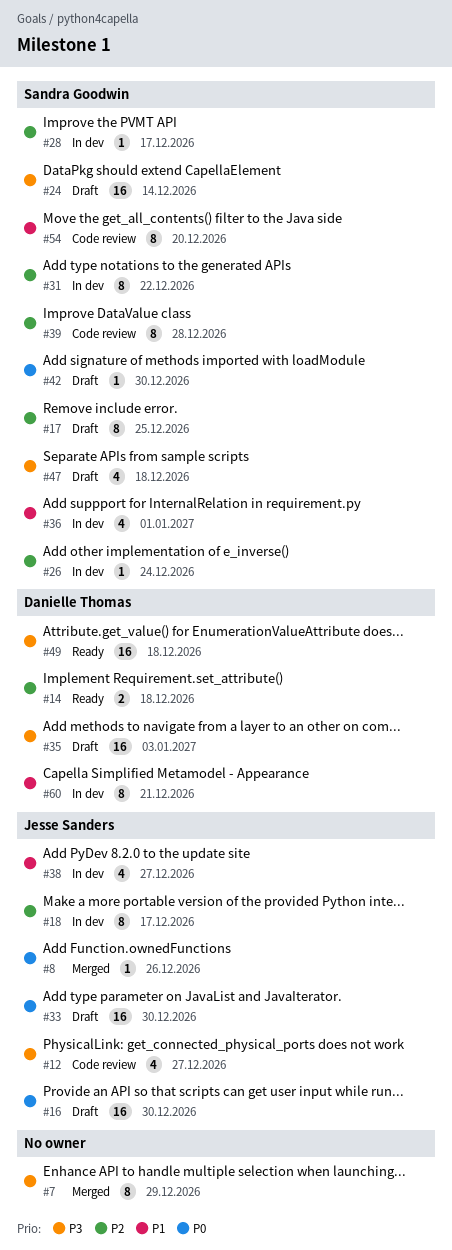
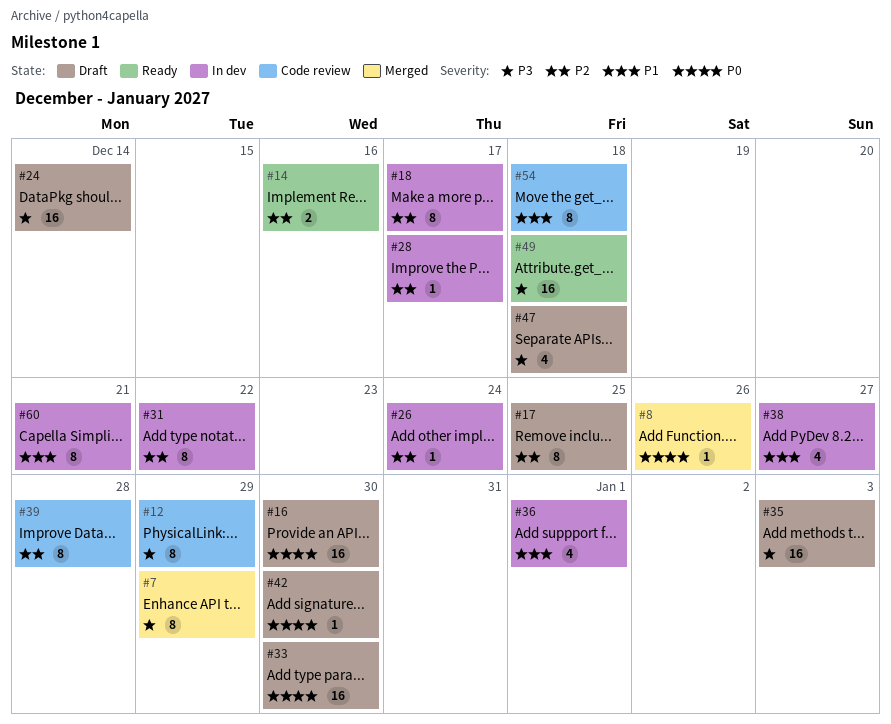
#12, estimate: 4 -> 8
#12, due: Dec 27 -> Dec 29
#14, due: Dec 18 -> Dec 16
#54, due: Dec 20 -> Dec 18

